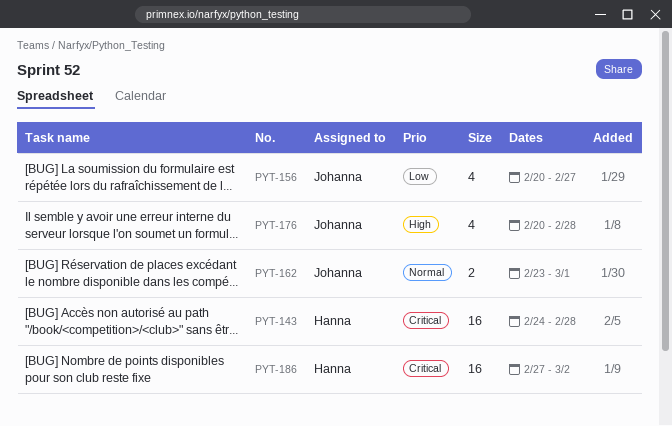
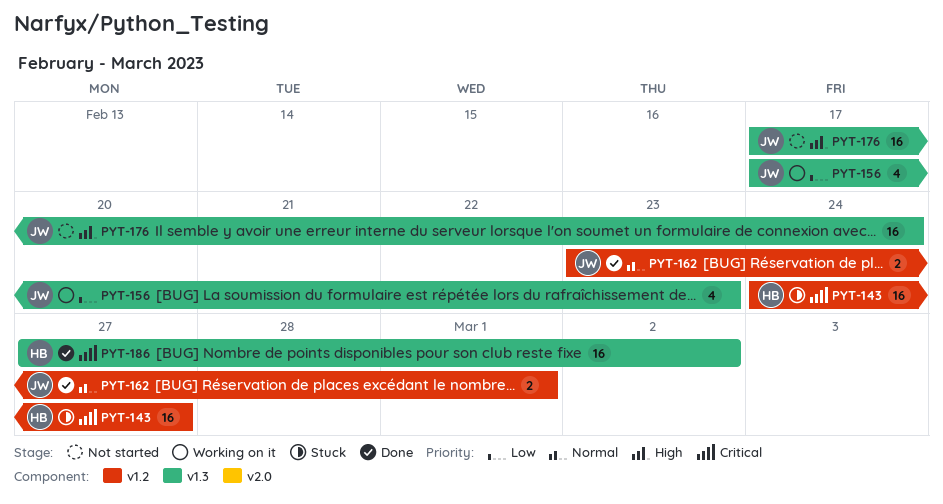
PYT-143, due: Feb 28 -> Feb 27
PYT-156, start: Feb 20 -> Feb 17
PYT-156, due: Feb 27 -> Feb 23
PYT-176, estimate: 4 -> 16
PYT-176, start: Feb 20 -> Feb 17
PYT-176, due: Feb 28 -> Feb 24

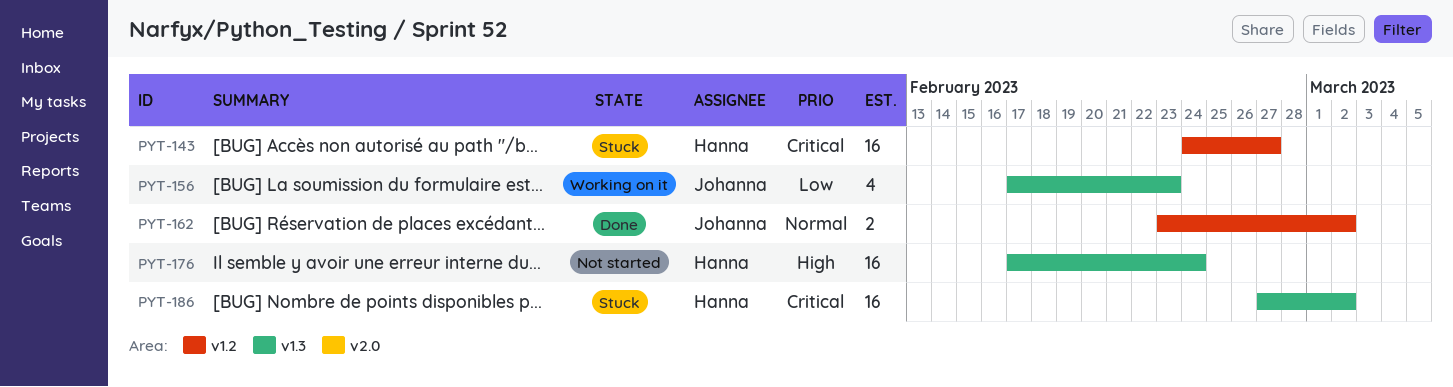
PYT-162, due: Mar 1 -> Mar 2
PYT-176, owner: Johanna -> Hanna
PYT-186, status: Done -> Stuck

